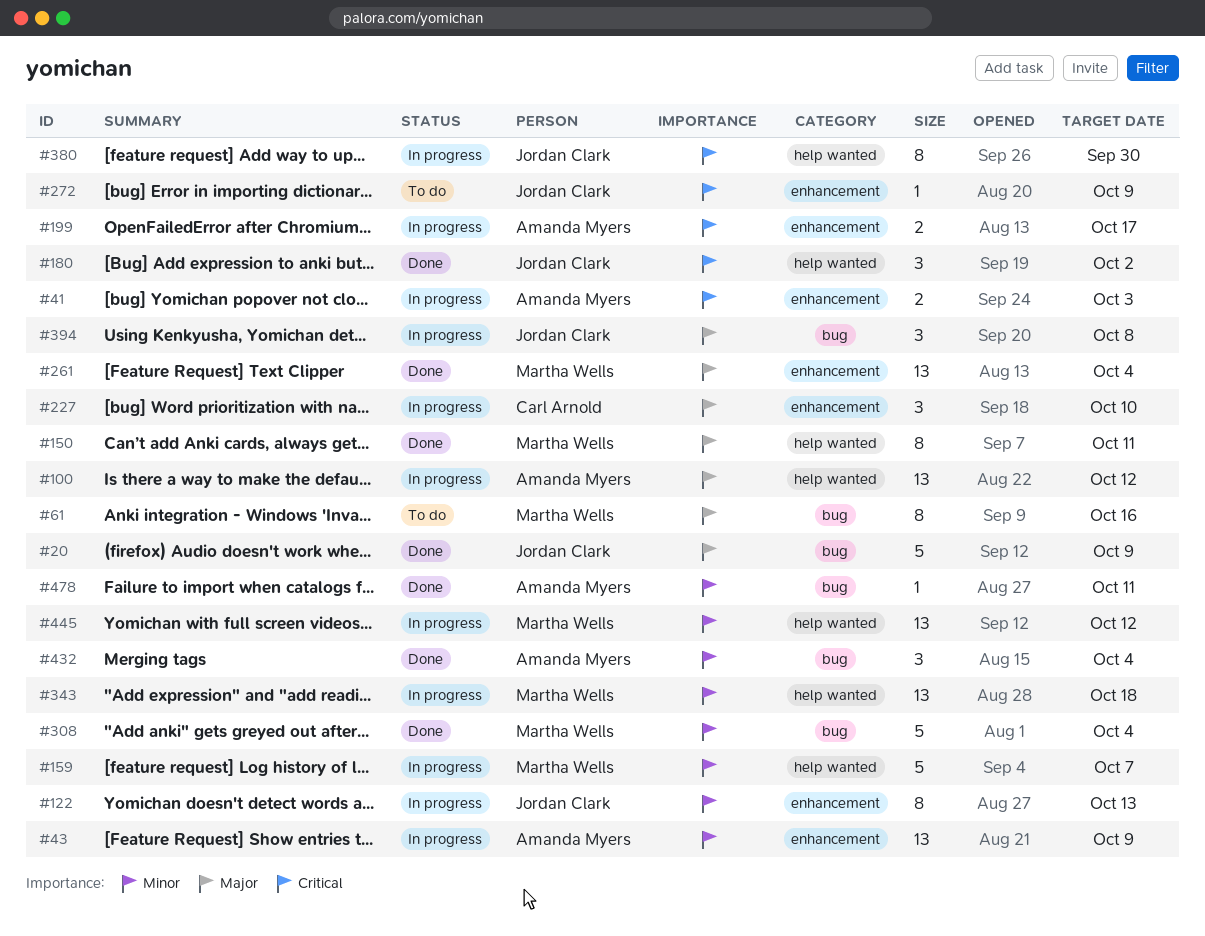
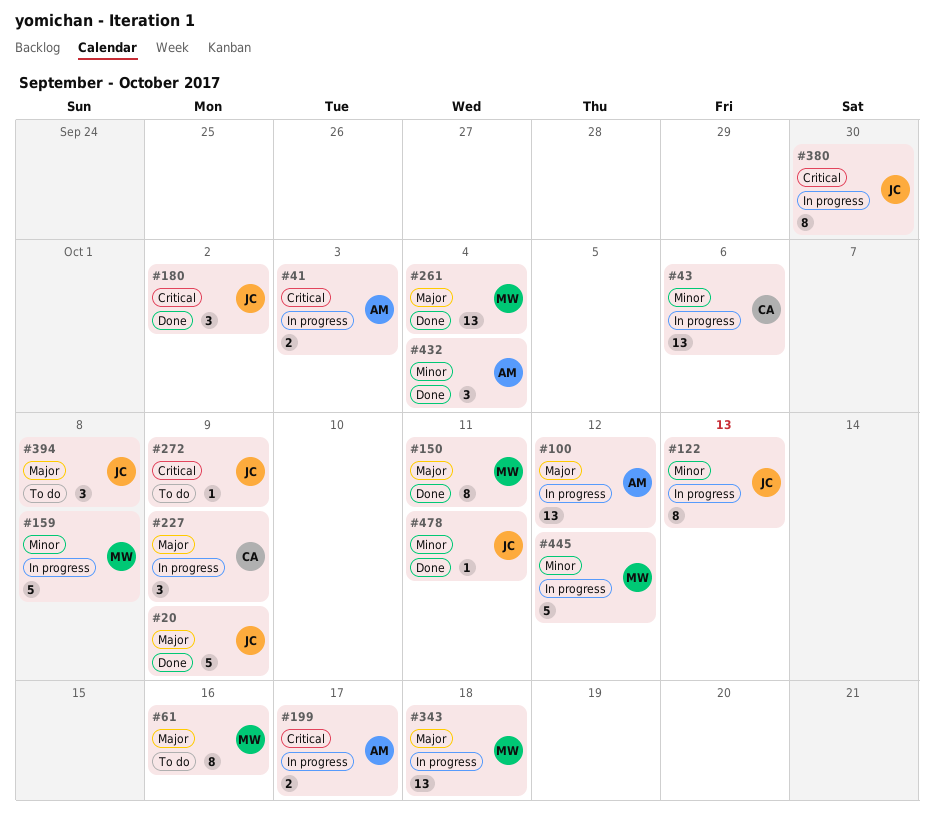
#43, owner: Amanda Myers -> Carl Arnold
#43, due: Oct 9 -> Oct 6
#159, due: Oct 7 -> Oct 8
#227, due: Oct 10 -> Oct 9
#308: present -> none
#343, priority: Minor -> Major
#394, status: In progress -> To do
#445, estimate: 13 -> 5
#478, owner: Amanda Myers -> Jordan Clark

